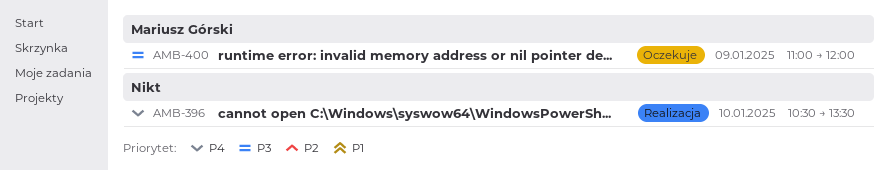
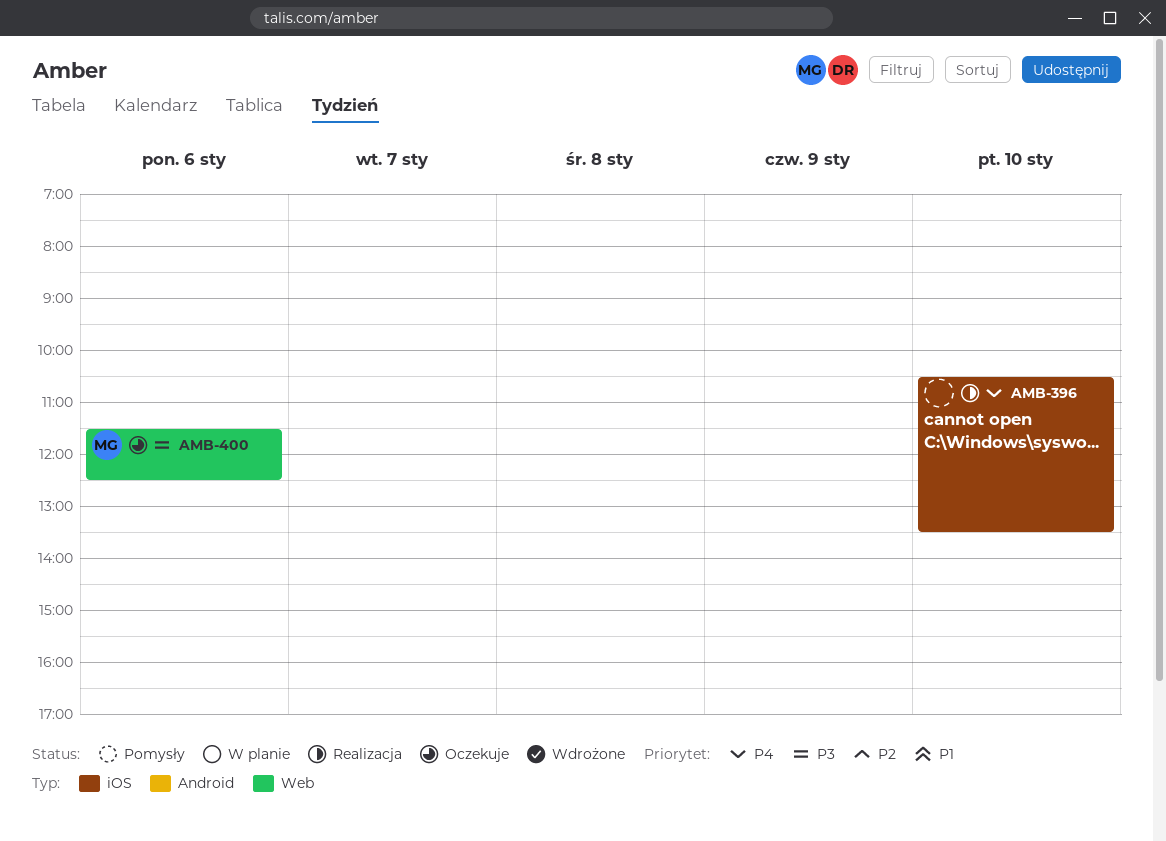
AMB-400, day: Jan 9 -> Jan 6
AMB-400, begins: 11:00 -> 11:30
AMB-400, ends: 12:00 -> 12:30

